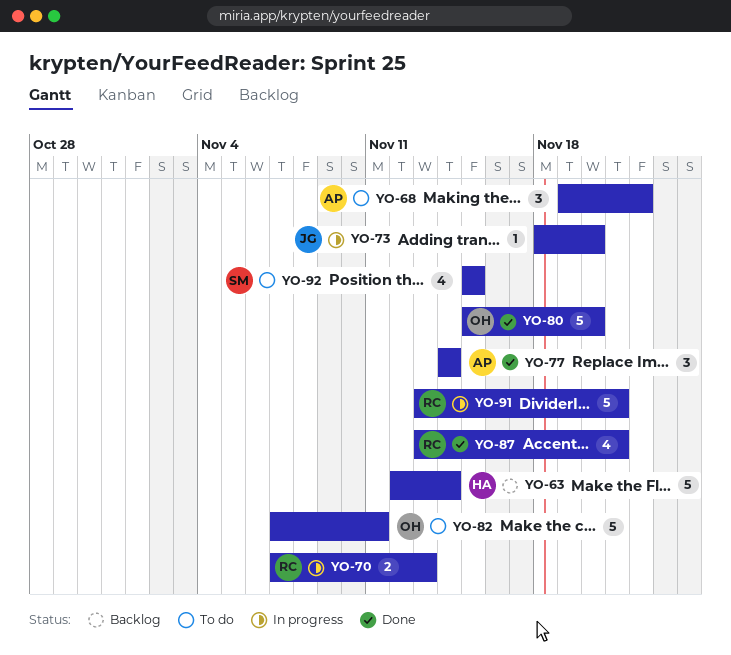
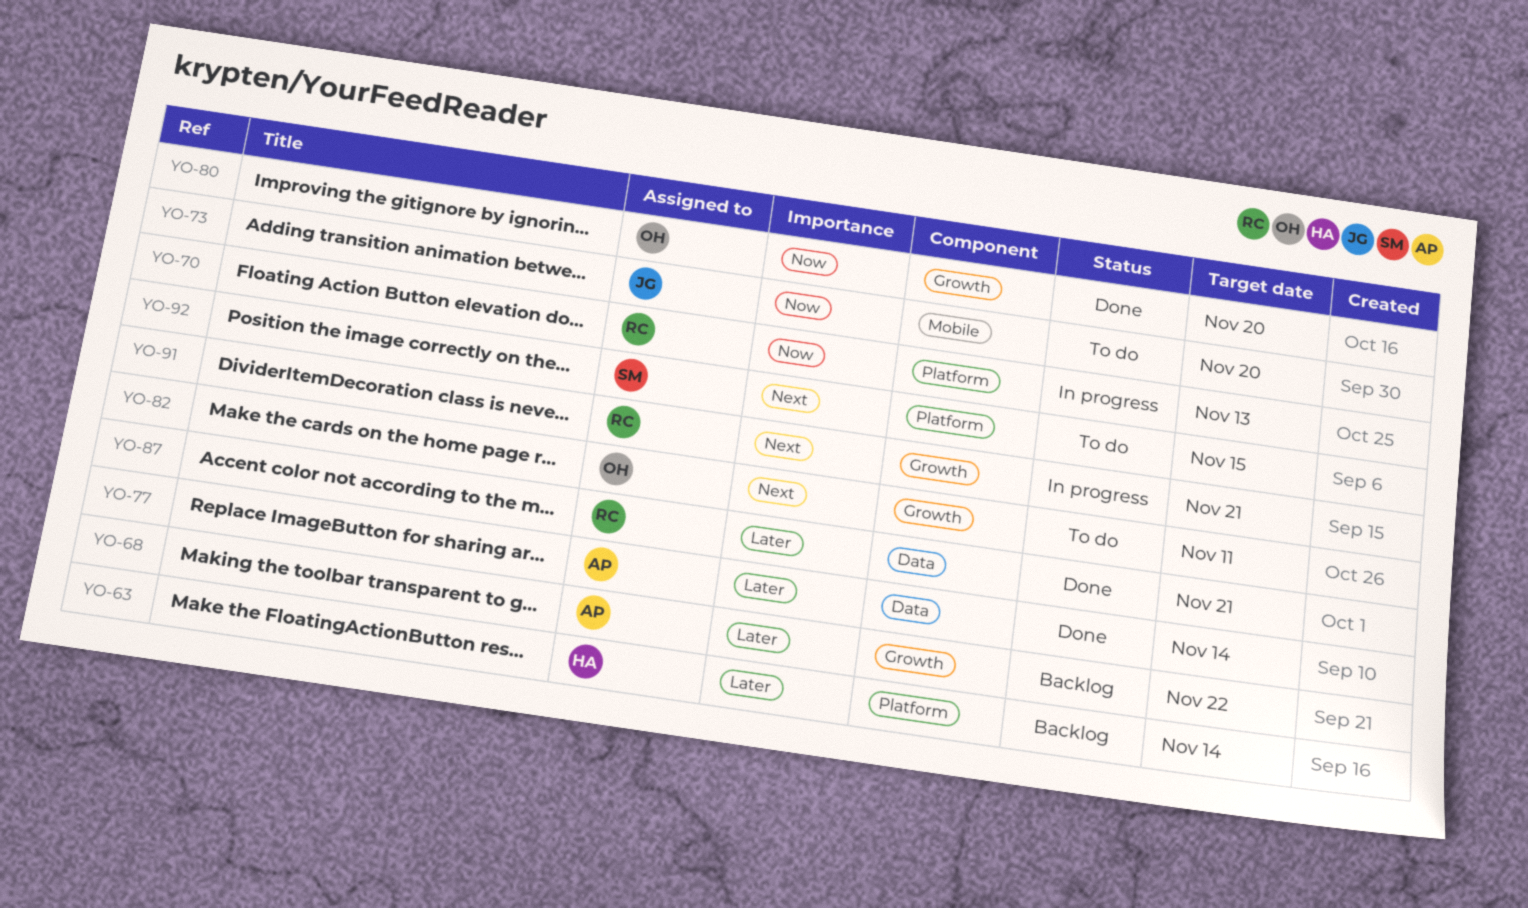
YO-68, status: To do -> Backlog
YO-73, status: In progress -> To do

